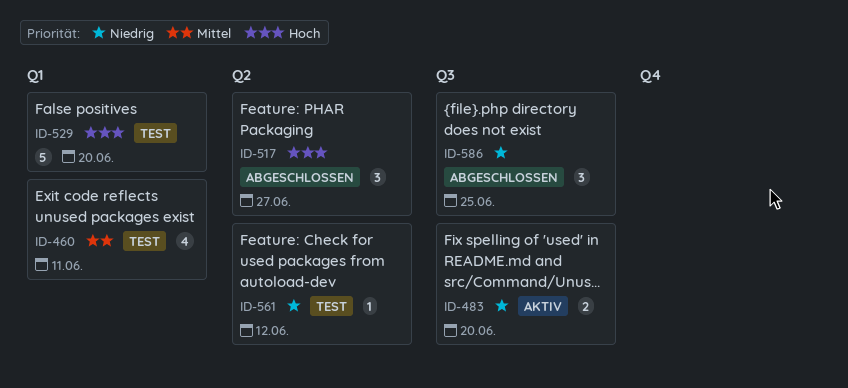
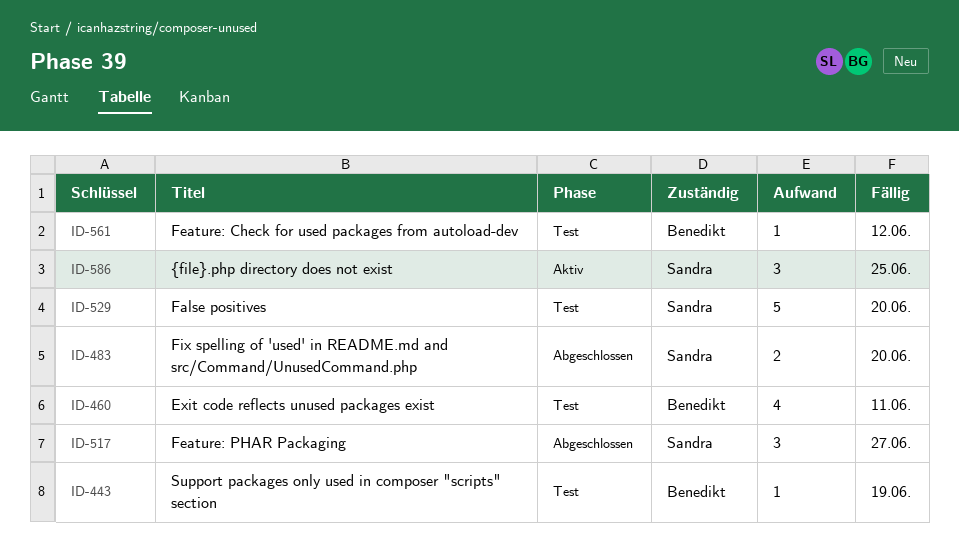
ID-443: none -> present
ID-483, status: Aktiv -> Abgeschlossen
ID-586, status: Abgeschlossen -> Aktiv

